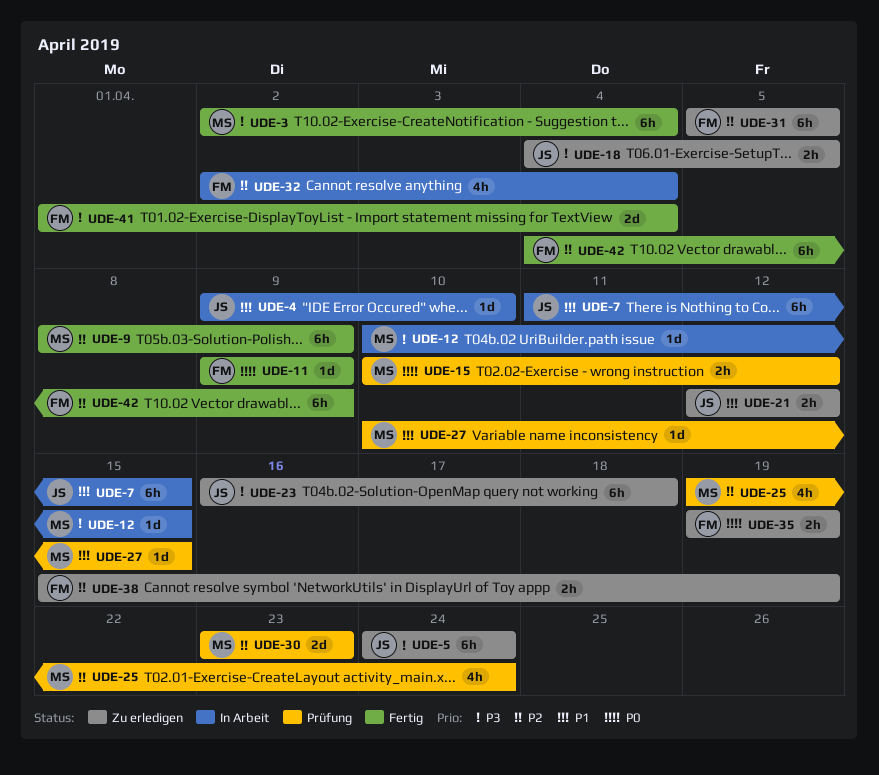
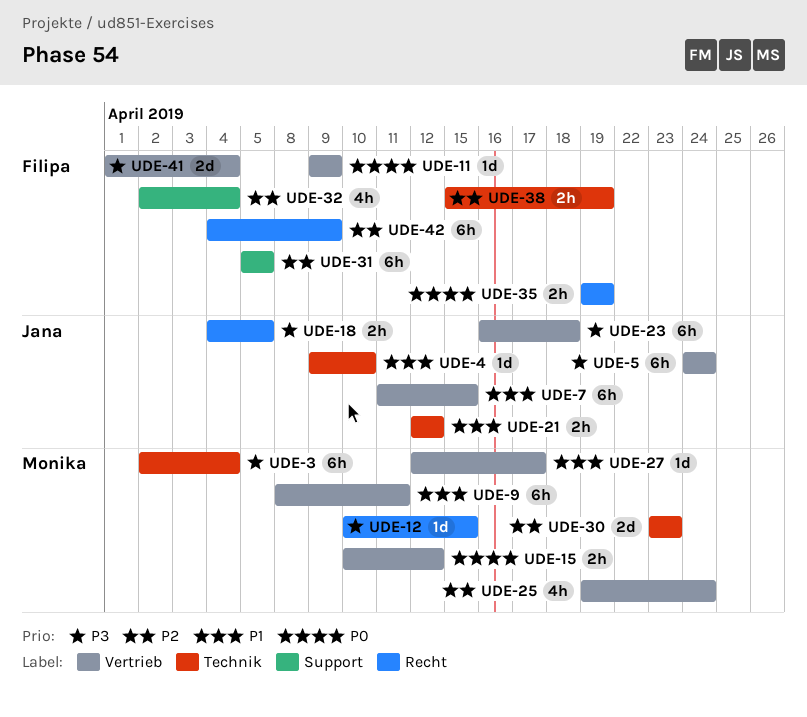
UDE-9, priority: P2 -> P1
UDE-9, due: Apr 9 -> Apr 11
UDE-27, start: Apr 10 -> Apr 12
UDE-27, due: Apr 15 -> Apr 17

